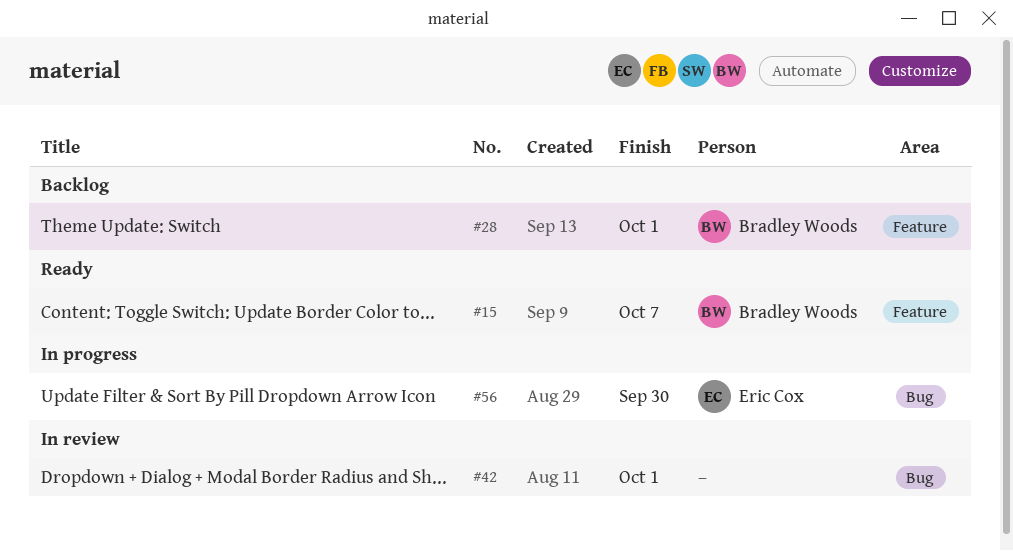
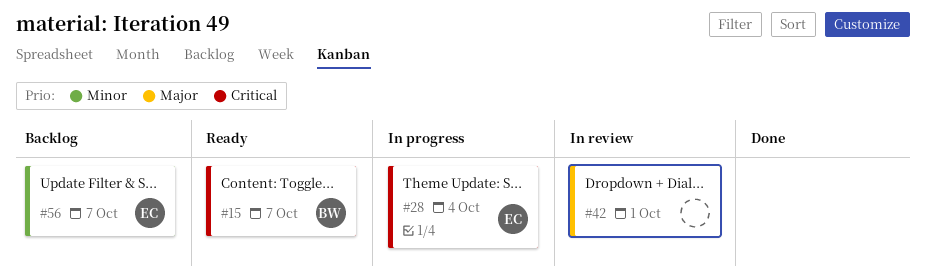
#28, status: Backlog -> In progress
#28, owner: Bradley Woods -> Eric Cox
#28, due: Oct 1 -> Oct 4
#56, status: In progress -> Backlog
#56, due: Sep 30 -> Oct 7

